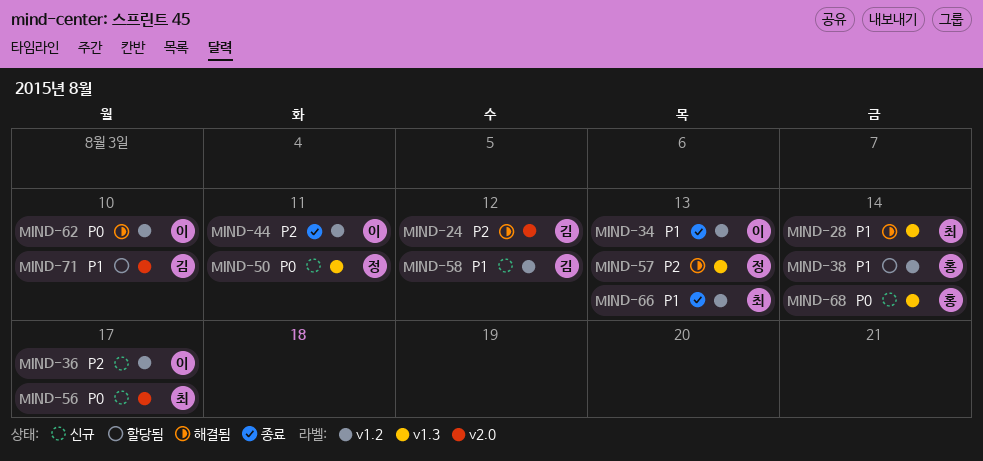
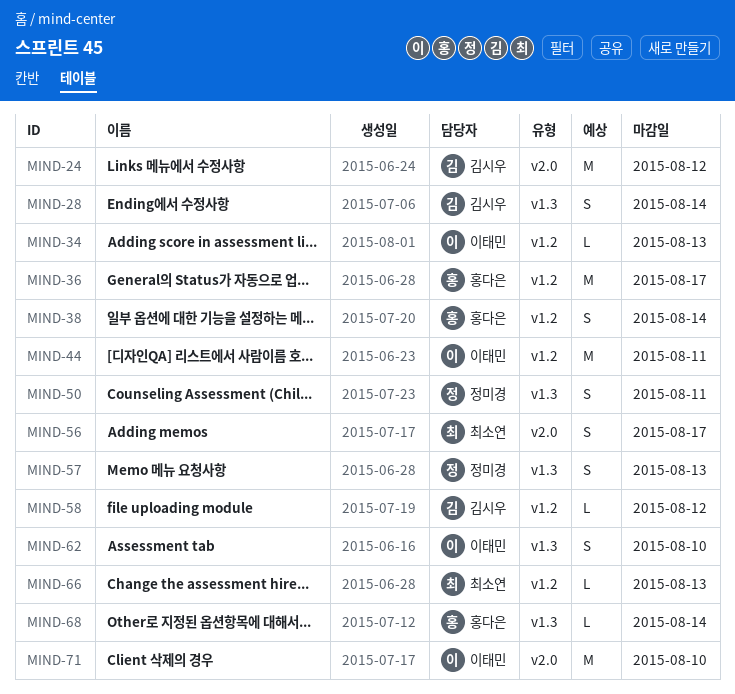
MIND-28, owner: 최소연 -> 김시우
MIND-36, owner: 이태민 -> 홍다은
MIND-62, label: v1.2 -> v1.3
MIND-71, owner: 김시우 -> 이태민

